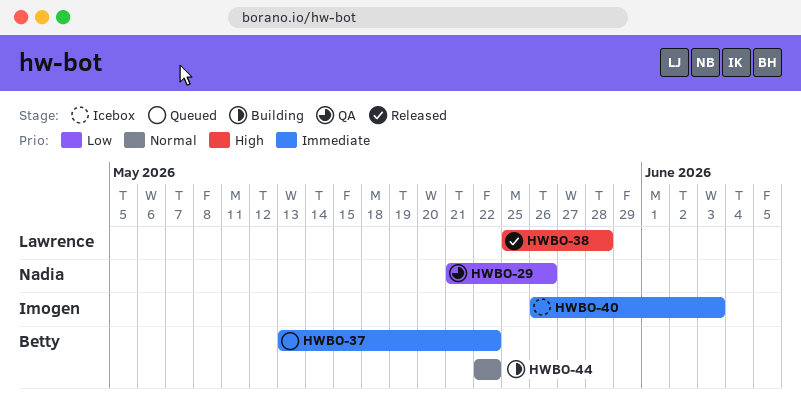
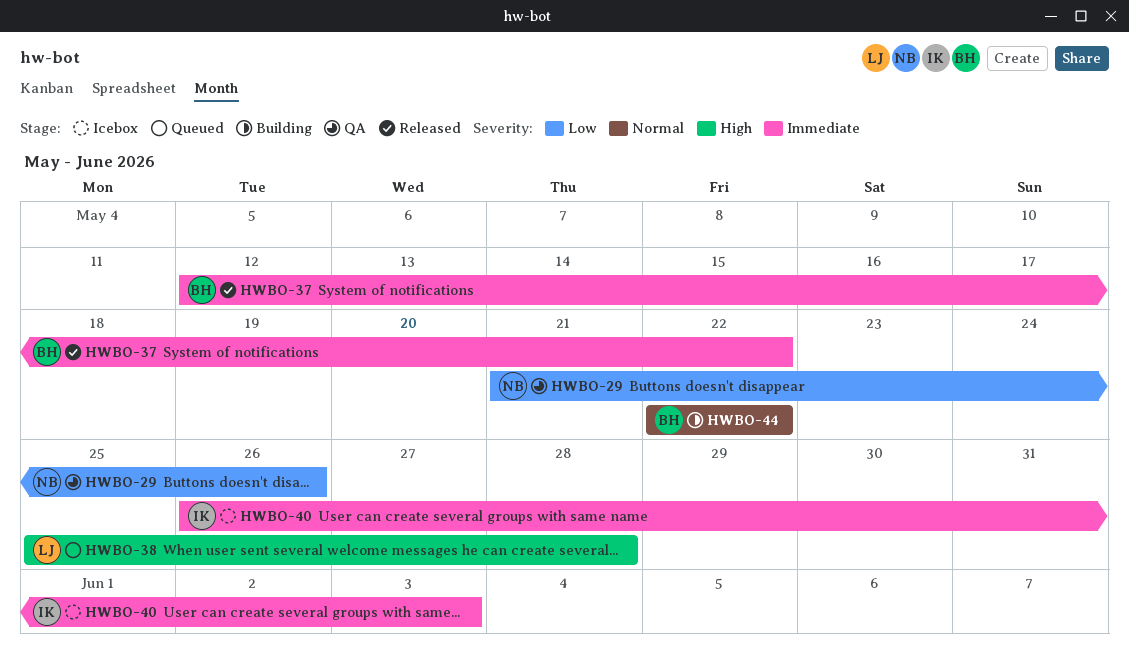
HWBO-37, status: Queued -> Released
HWBO-37, start: May 13 -> May 12
HWBO-38, status: Released -> Queued

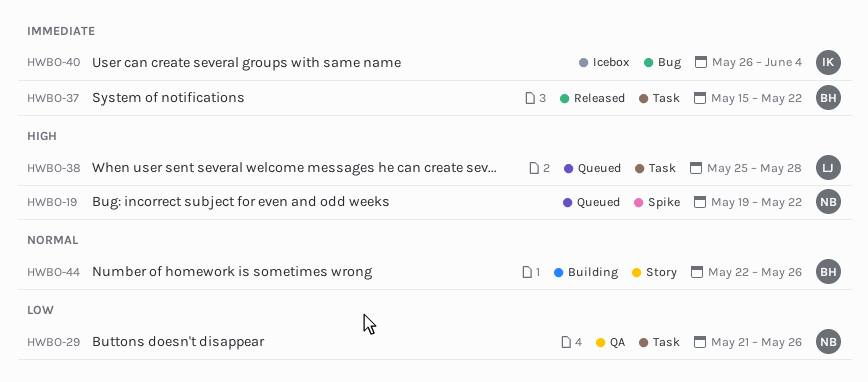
HWBO-19: none -> present
HWBO-37, start: May 12 -> May 15
HWBO-40, due: Jun 3 -> Jun 4
HWBO-44, due: May 22 -> May 26

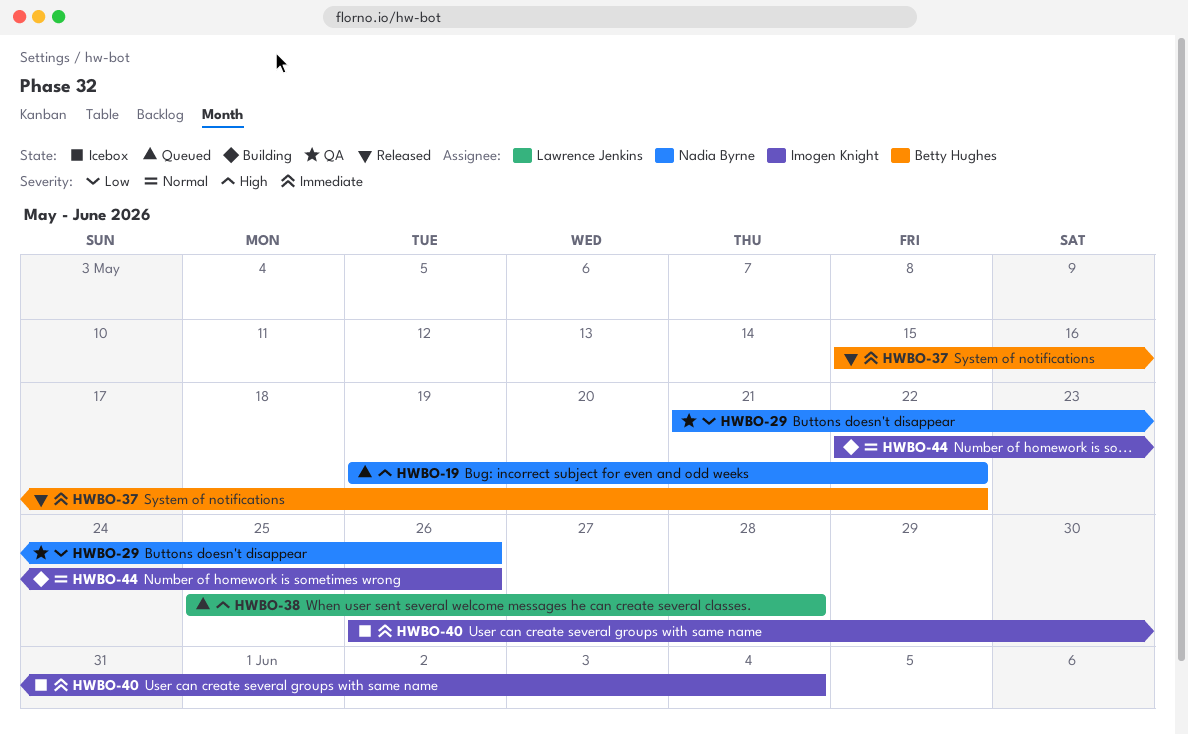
HWBO-44, owner: Betty Hughes -> Imogen Knight

